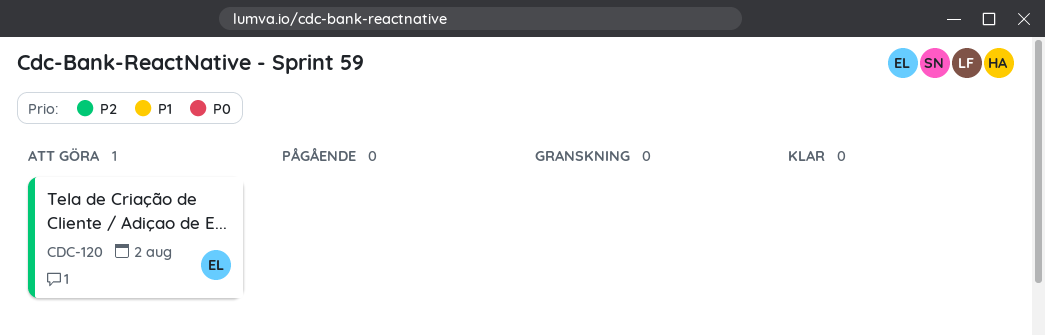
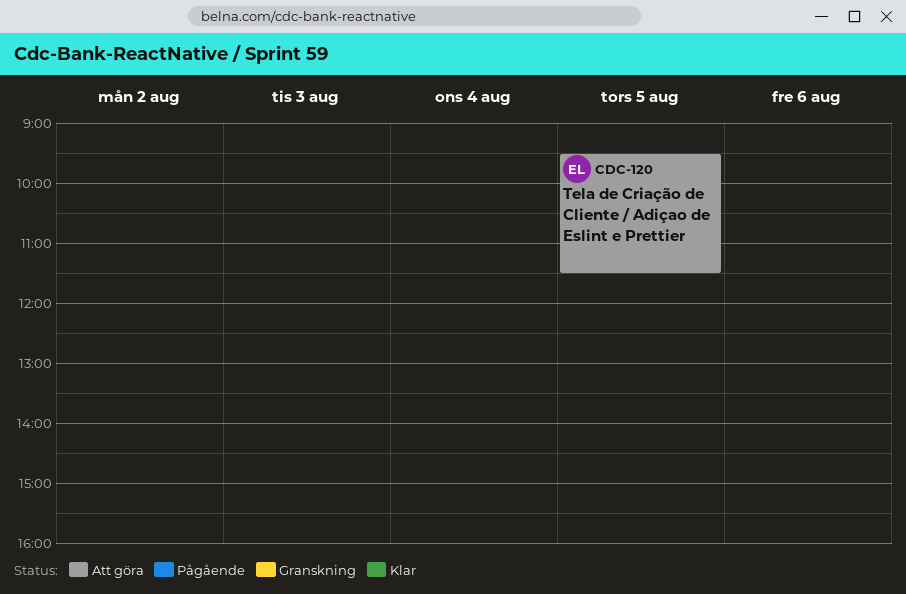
CDC-120, day: Aug 2 -> Aug 5

